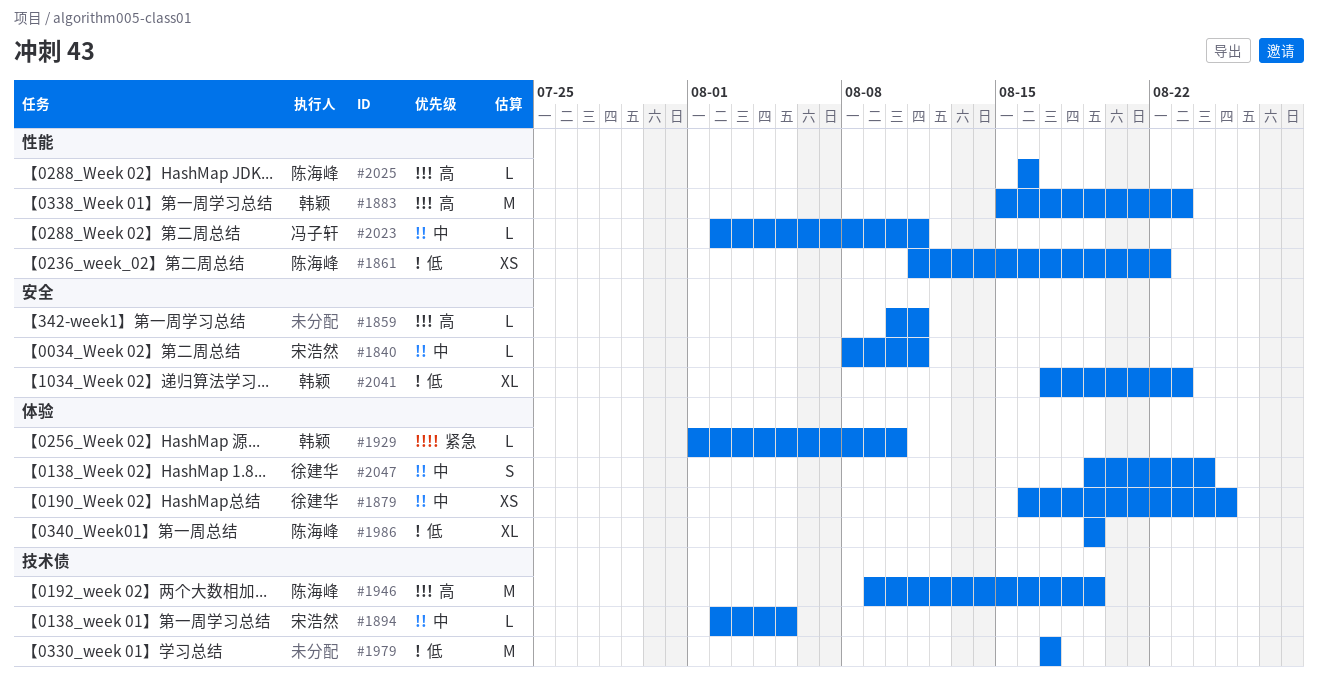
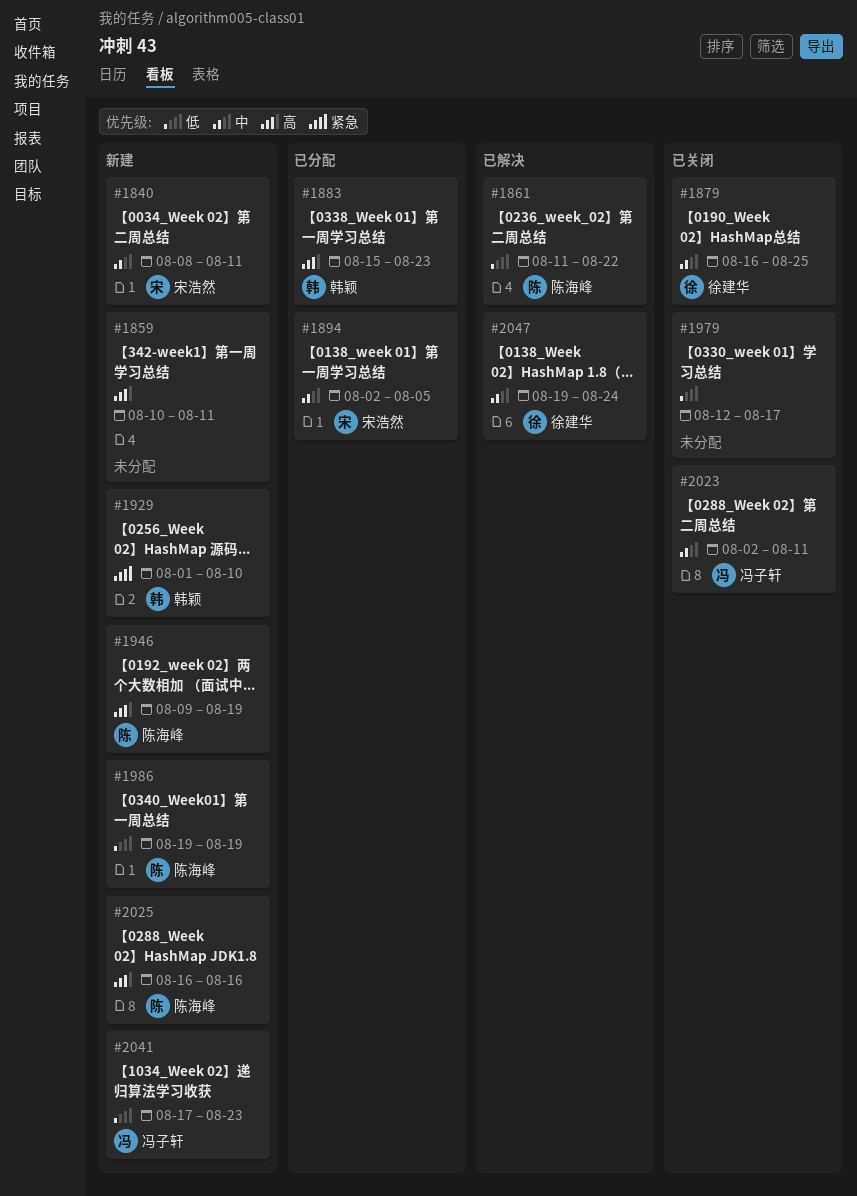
#1979, start: Aug 17 -> Aug 12
#2041, owner: 韩颖 -> 冯子轩

